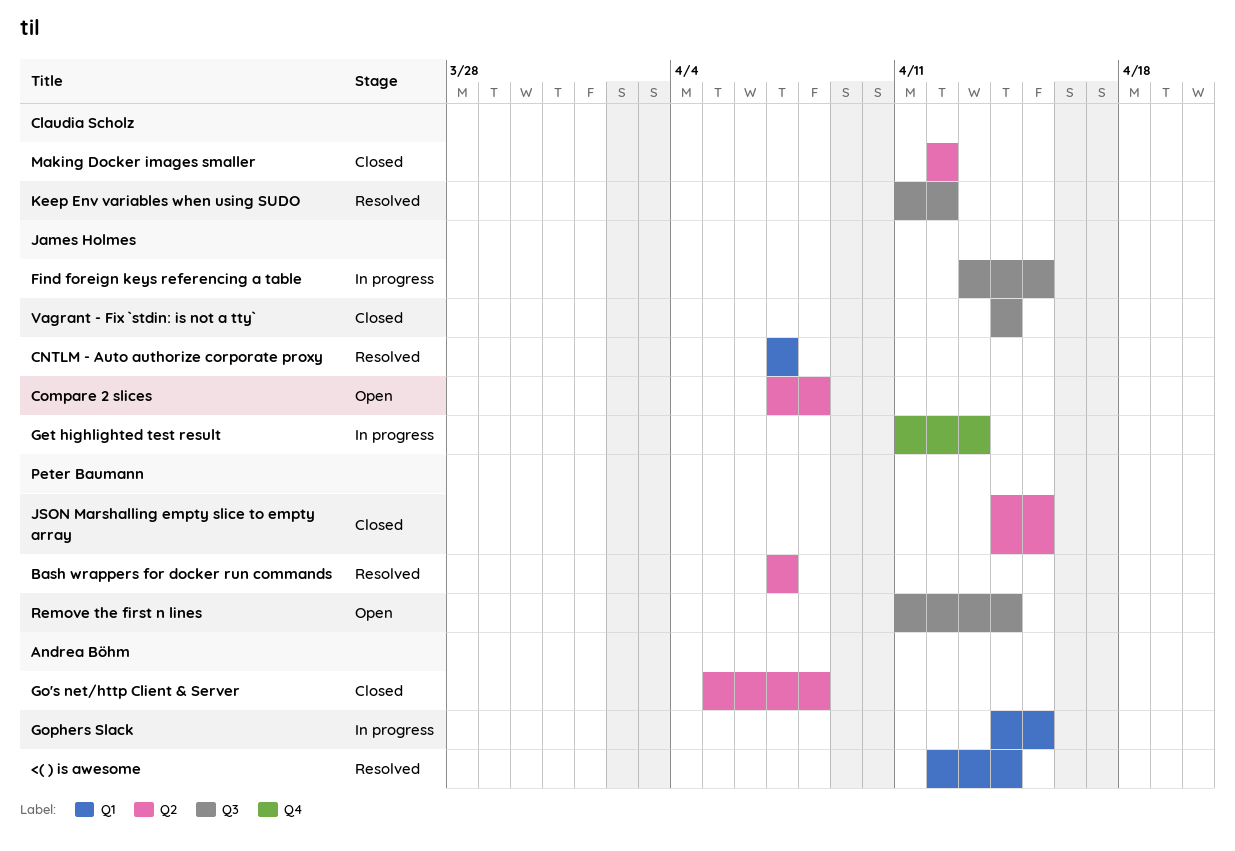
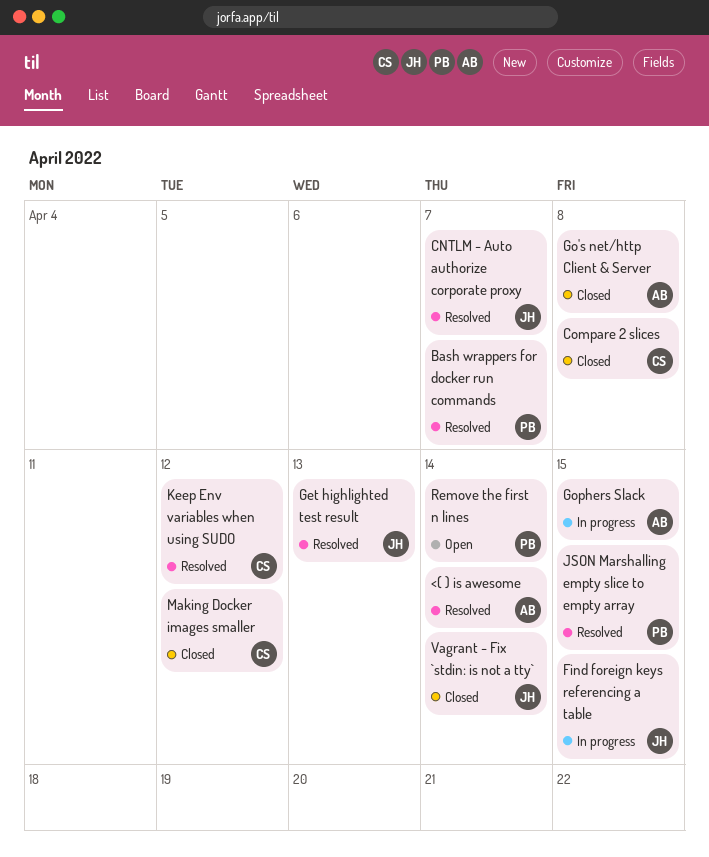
Compare 2 slices, status: Open -> Closed
Compare 2 slices, owner: James Holmes -> Claudia Scholz
Get highlighted test result, status: In progress -> Resolved
JSON Marshalling empty slice to empty array, status: Closed -> Resolved

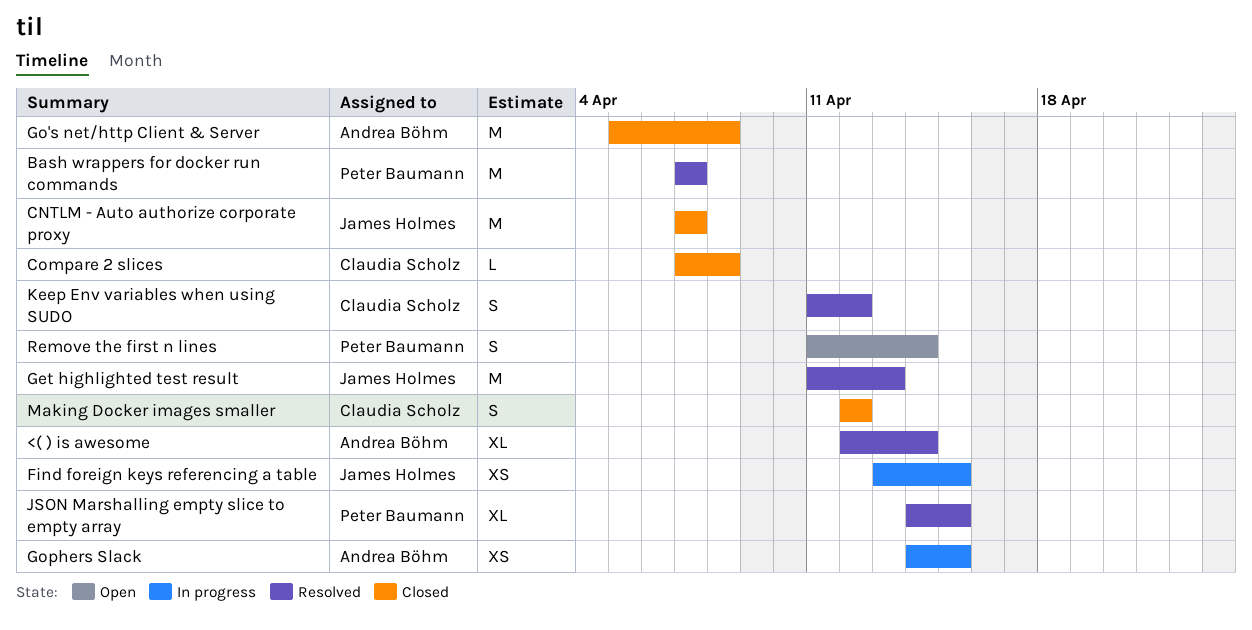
CNTLM - Auto authorize corporate proxy, status: Resolved -> Closed
Vagrant - Fix `stdin: is not a tty`: present -> none

